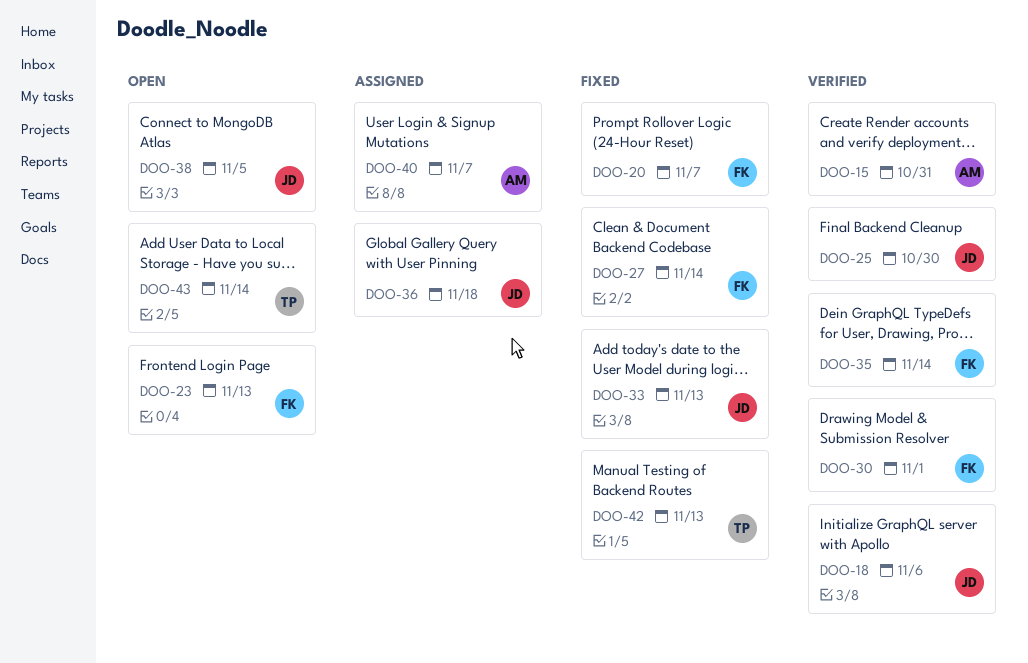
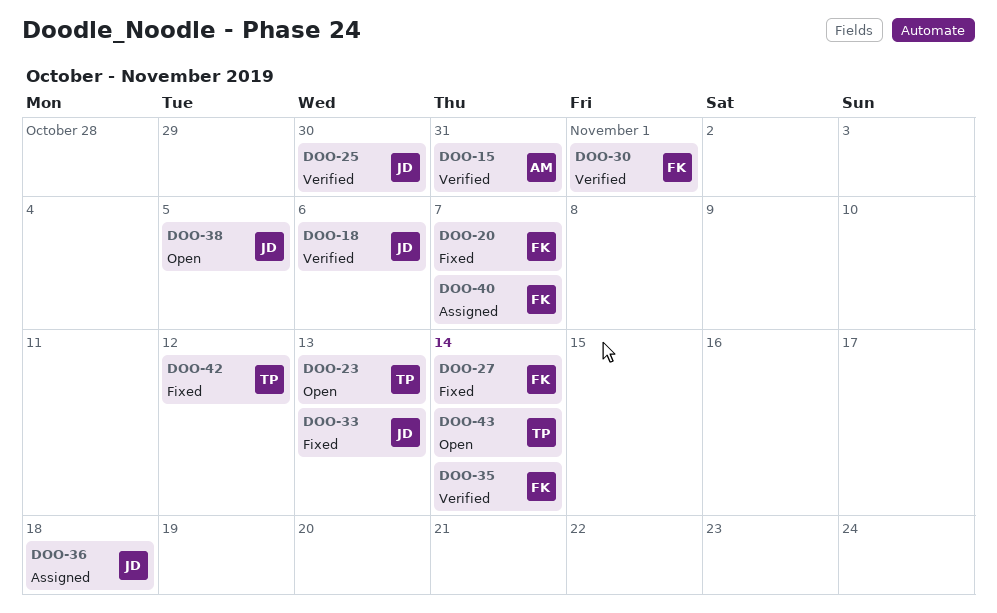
DOO-23, owner: FK -> TP
DOO-40, owner: AM -> FK
DOO-42, due: Nov 13 -> Nov 12

